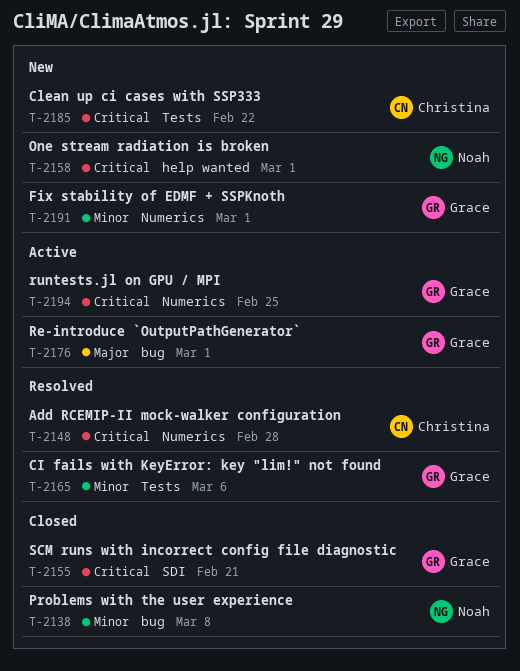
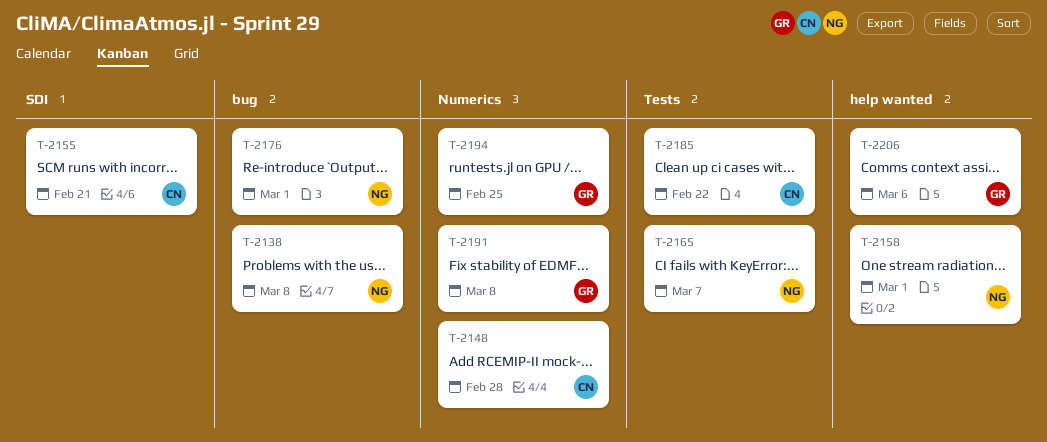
T-2155, owner: Grace -> Christina
T-2165, owner: Grace -> Noah
T-2165, due: Mar 6 -> Mar 7
T-2176, owner: Grace -> Noah
T-2191, due: Mar 1 -> Mar 8
T-2206: none -> present

